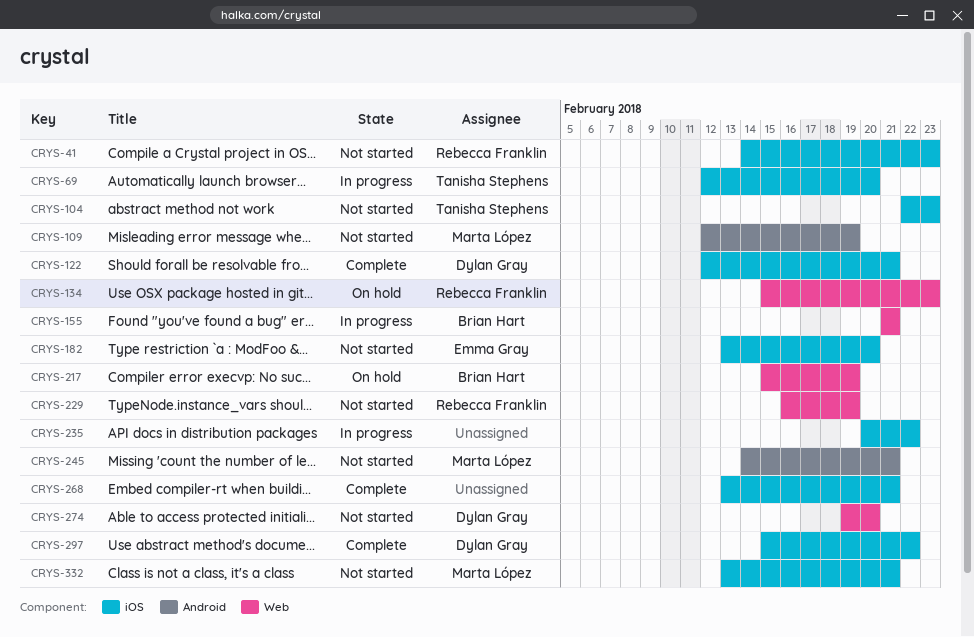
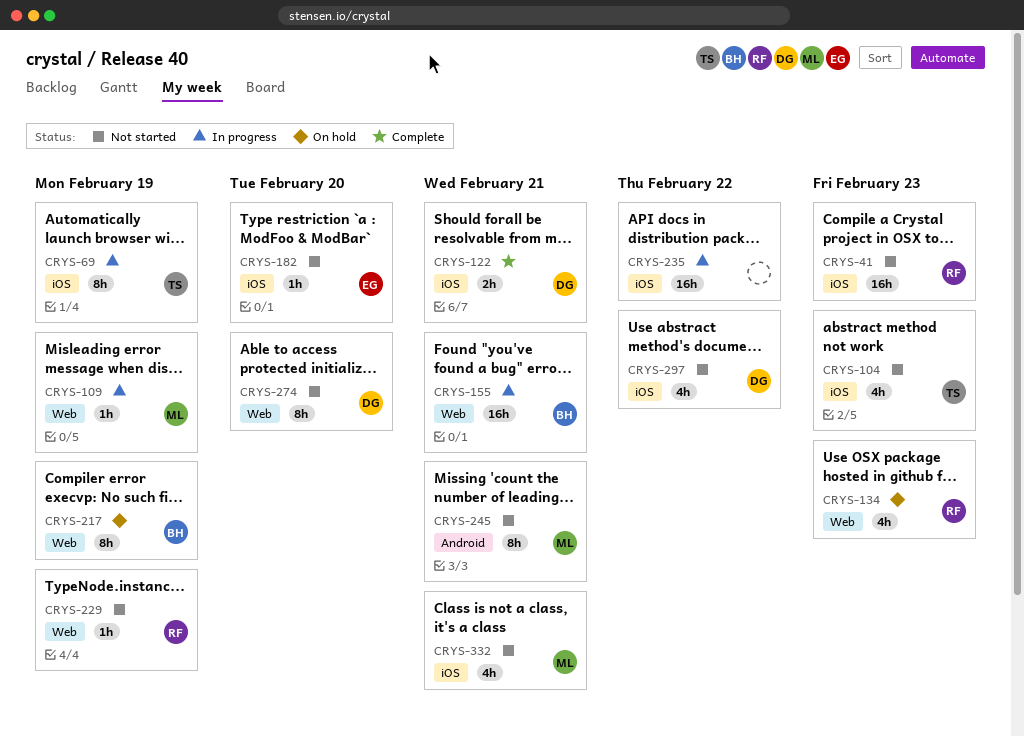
CRYS-69, due: Feb 20 -> Feb 19
CRYS-109, status: Not started -> In progress
CRYS-109, label: Android -> Web
CRYS-268: present -> none
CRYS-297, status: Complete -> Not started

